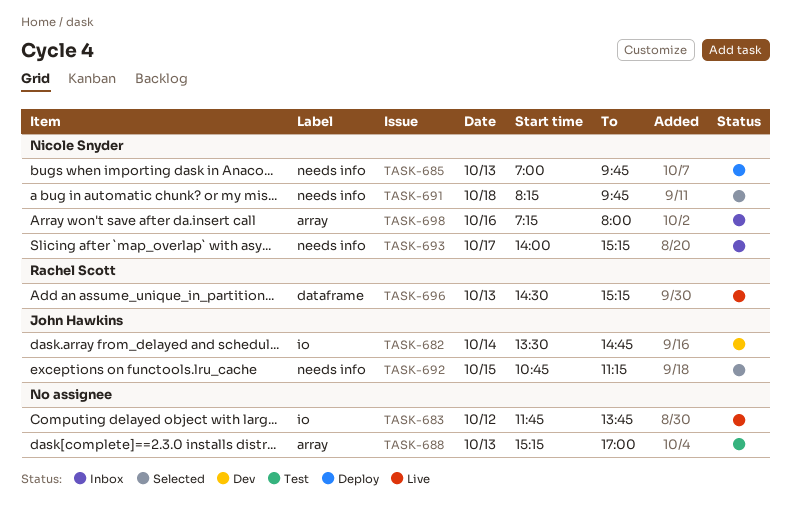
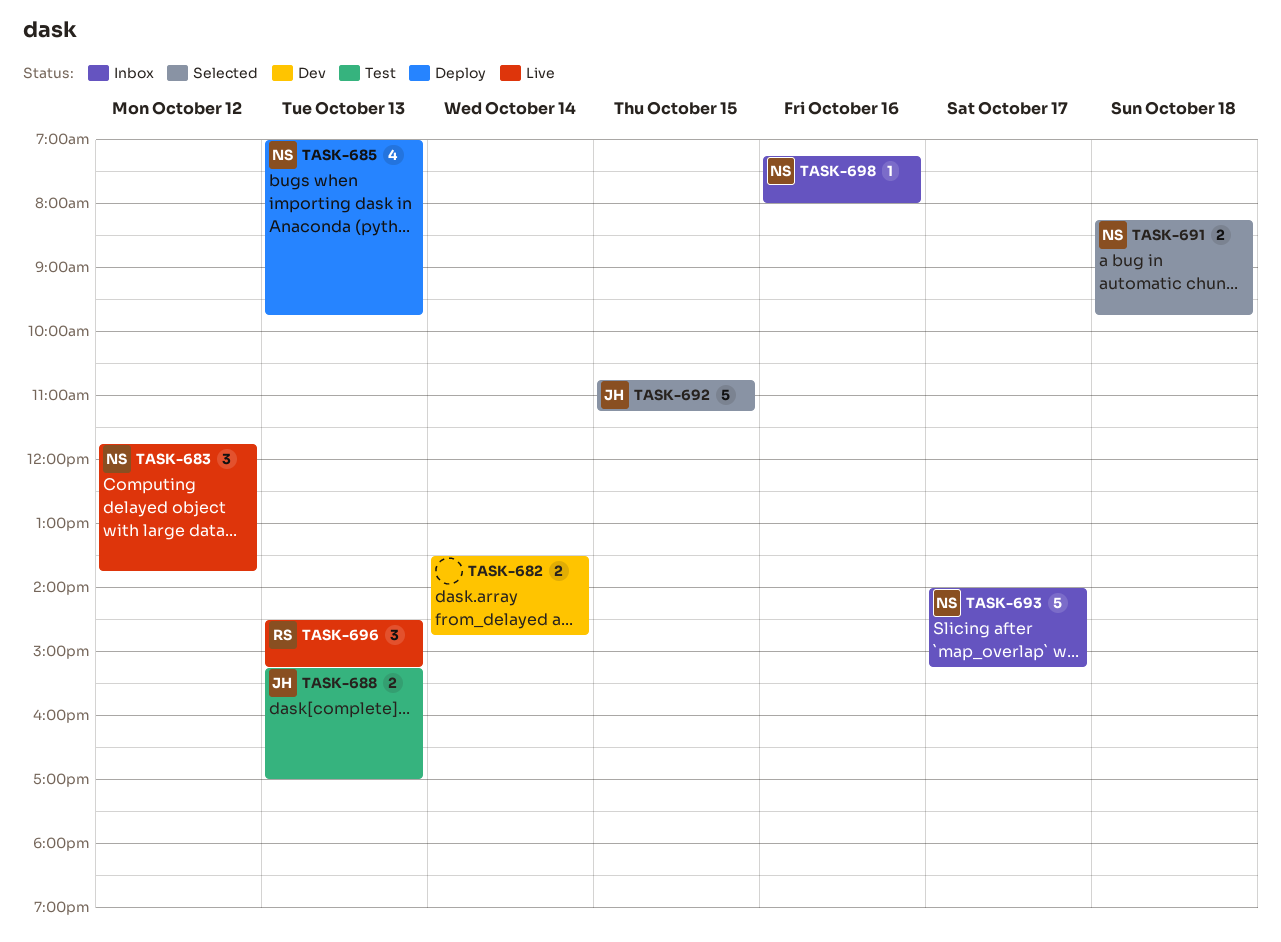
TASK-682, owner: John Hawkins -> none
TASK-683, owner: none -> Nicole Snyder
TASK-688, owner: none -> John Hawkins

